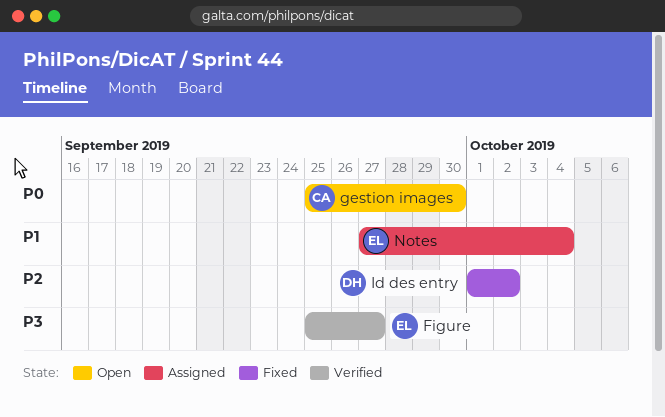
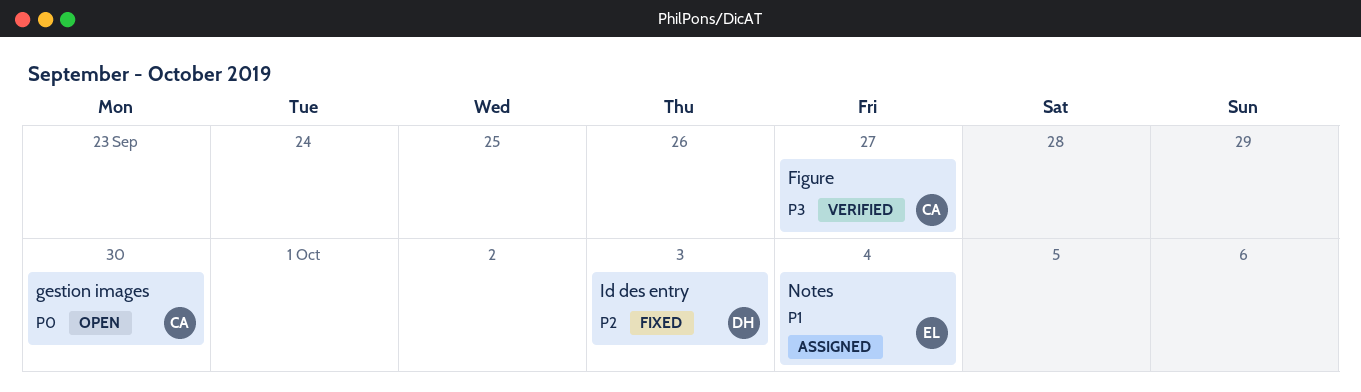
Figure, owner: EL -> CA
Id des entry, due: Oct 2 -> Oct 3

